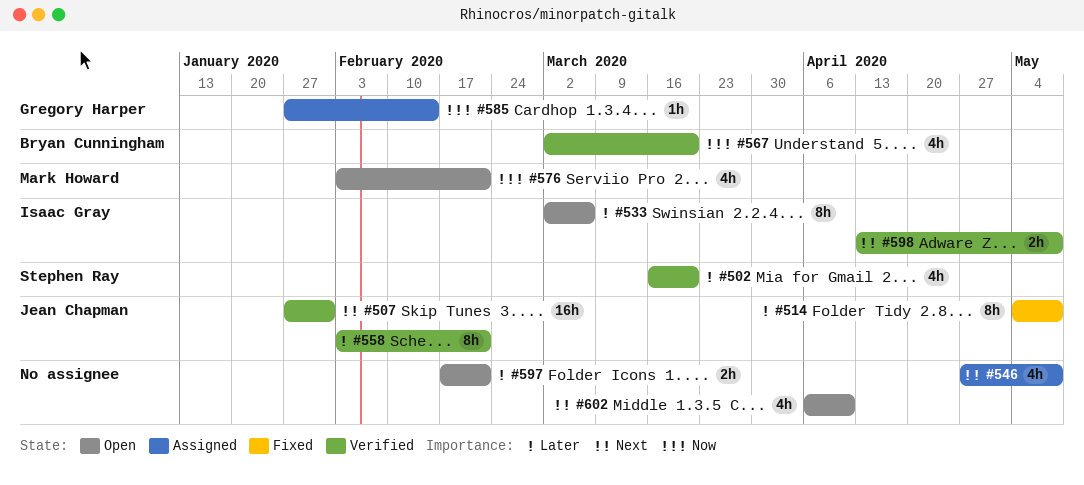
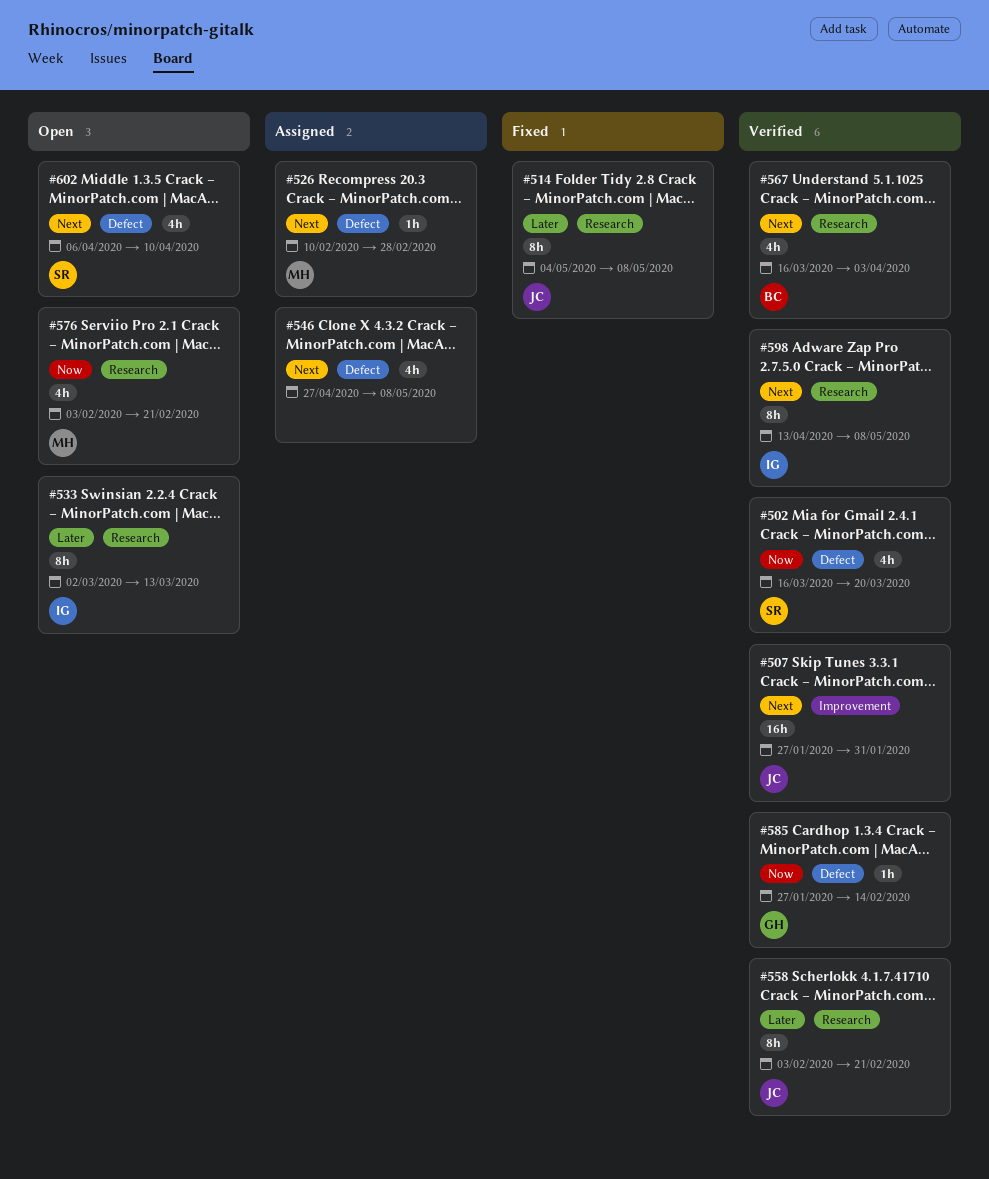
#502, priority: Later -> Now
#526: none -> present
#533, due: Mar 6 -> Mar 13
#567, priority: Now -> Next
#567, start: Mar 2 -> Mar 16
#567, due: Mar 20 -> Apr 3
#585, status: Assigned -> Verified
#597: present -> none
#598, estimate: 2h -> 8h
#602, owner: none -> Stephen Ray

